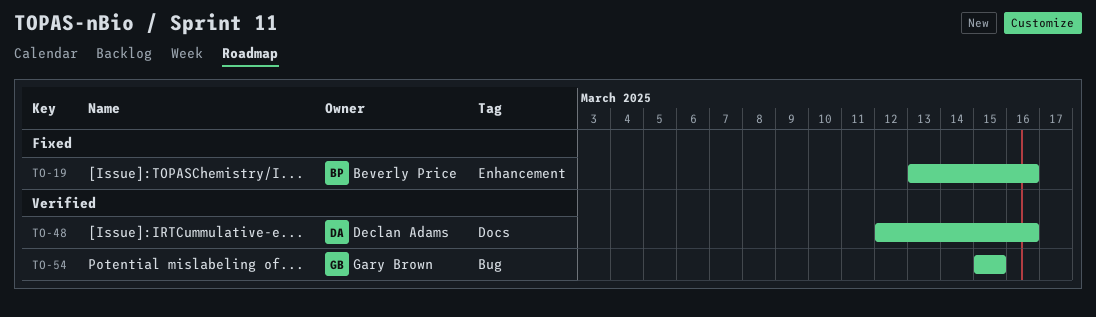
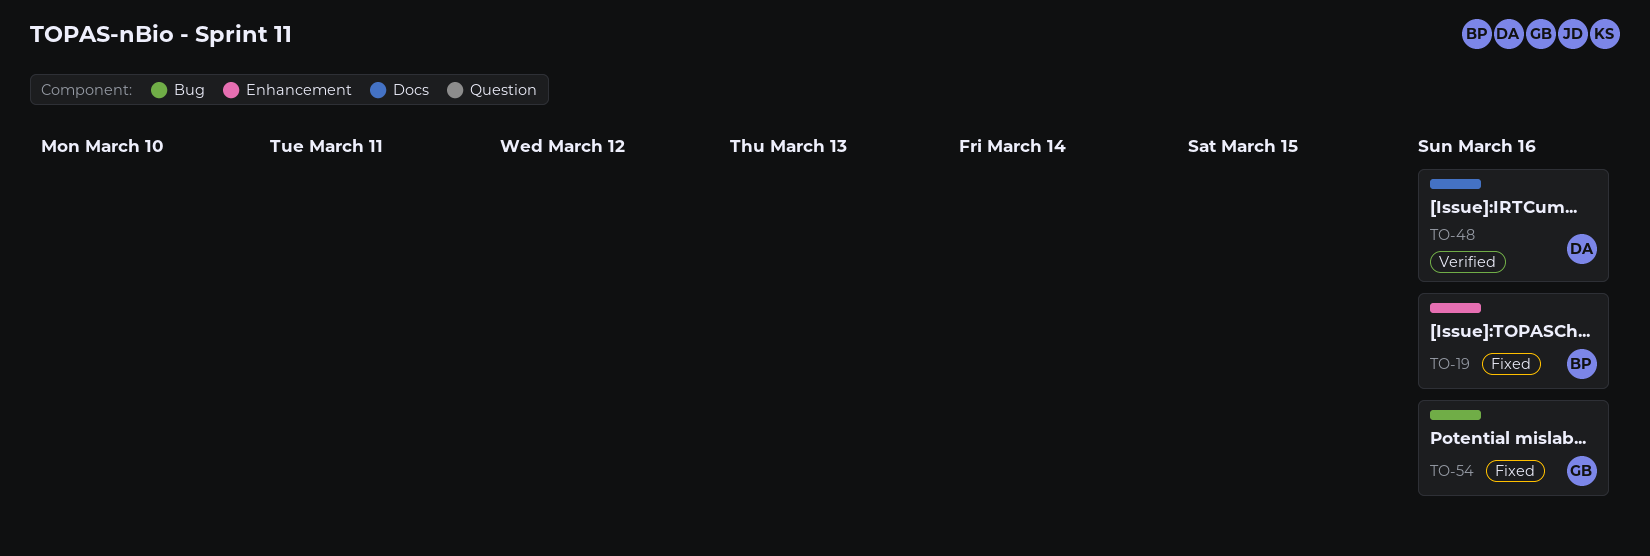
TO-54, status: Verified -> Fixed
TO-54, due: Mar 15 -> Mar 16

